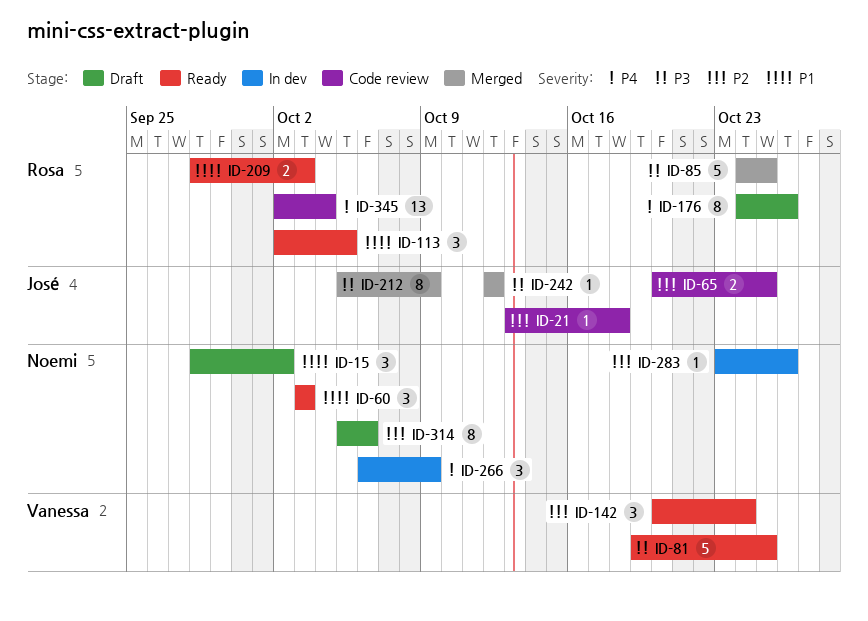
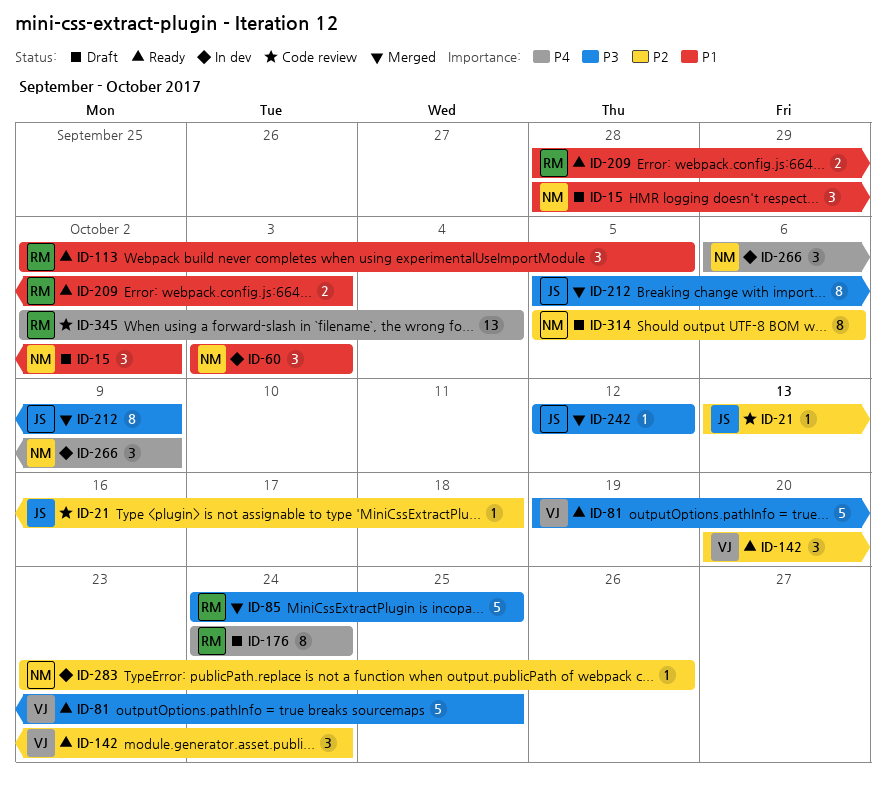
ID-60, status: Ready -> In dev
ID-65: present -> none
ID-176, due: Oct 26 -> Oct 24

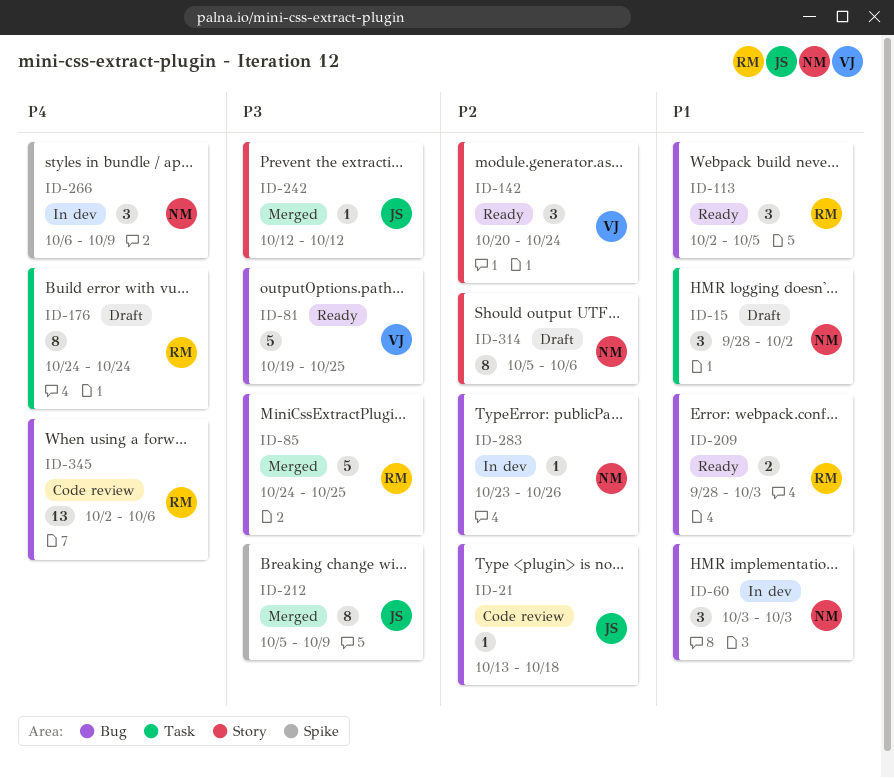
ID-345, due: Oct 4 -> Oct 6

